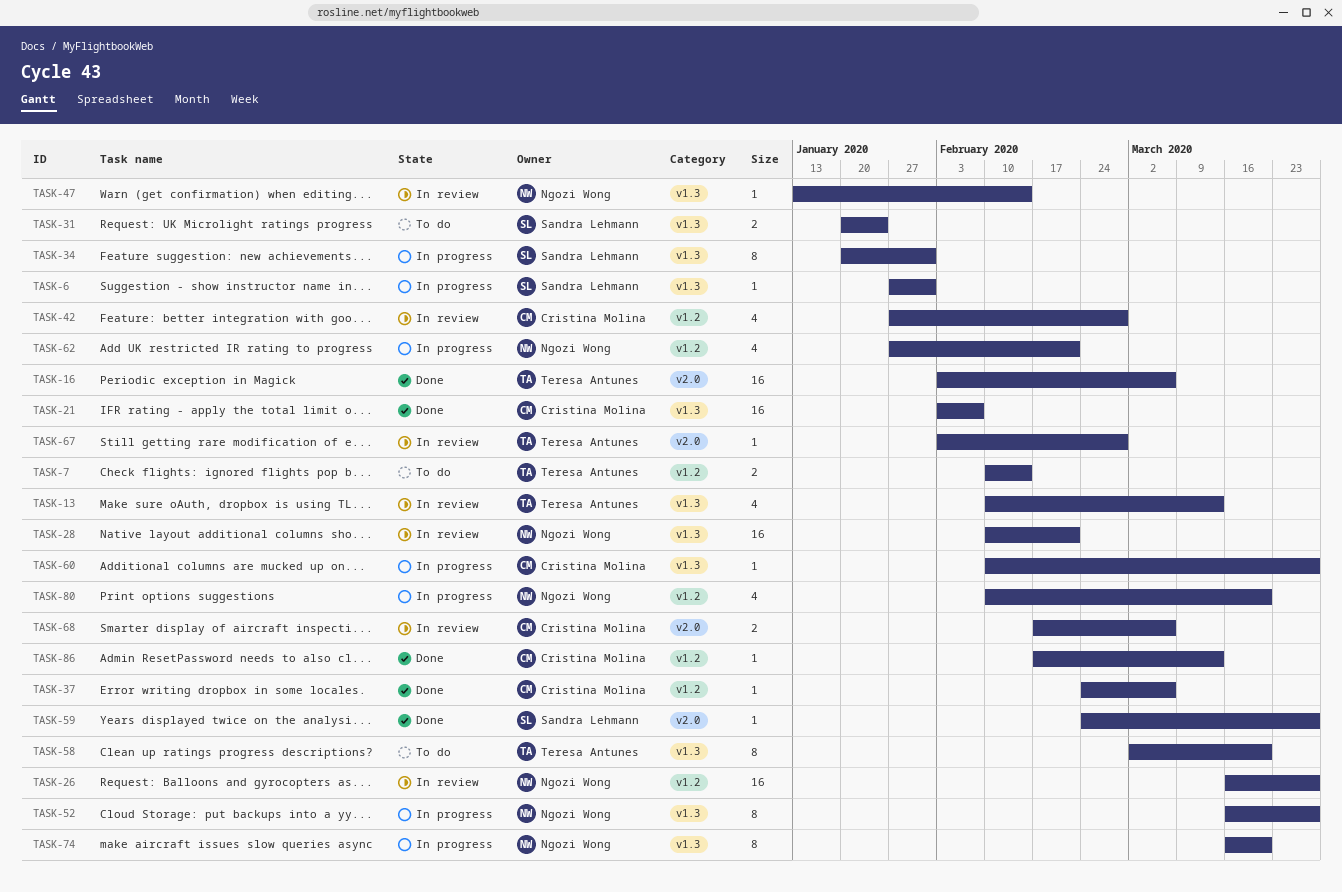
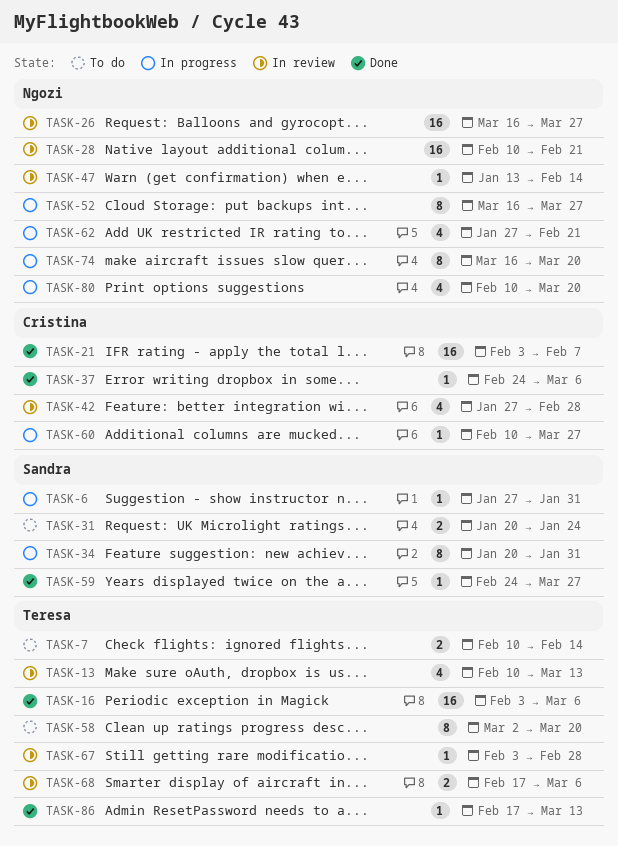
TASK-68, owner: Cristina Molina -> Teresa Antunes
TASK-86, owner: Cristina Molina -> Teresa Antunes

